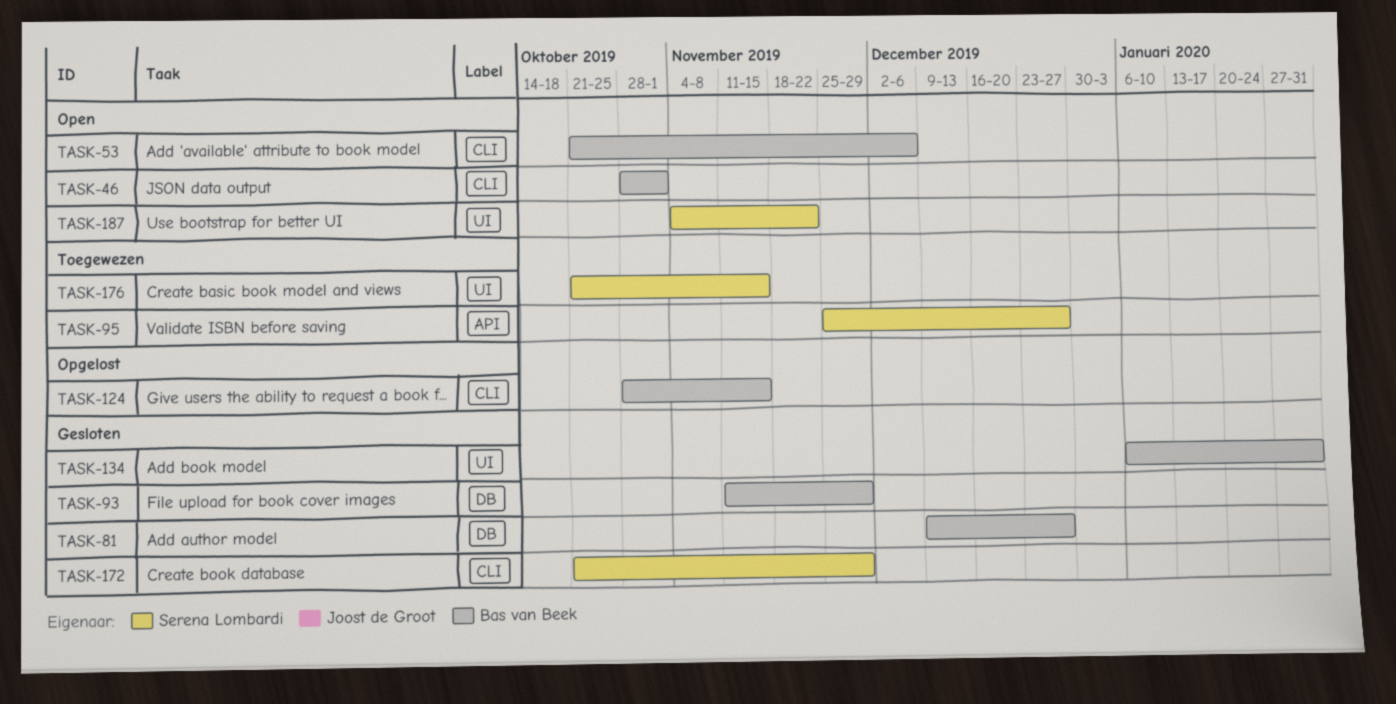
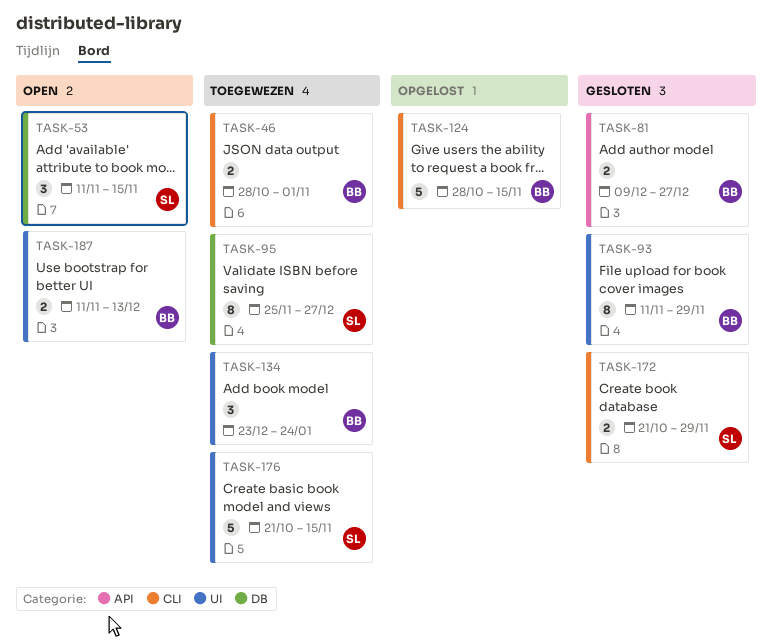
TASK-46, status: Open -> Toegewezen
TASK-53, owner: Bas van Beek -> Serena Lombardi
TASK-53, label: CLI -> DB
TASK-53, start: Oct 21 -> Nov 11
TASK-53, due: Dec 6 -> Nov 15
TASK-81, label: DB -> API
TASK-93, label: DB -> UI
TASK-95, label: API -> DB
TASK-134, status: Gesloten -> Toegewezen
TASK-134, start: Jan 6 -> Dec 23
TASK-134, due: Jan 31 -> Jan 24
TASK-187, owner: Serena Lombardi -> Bas van Beek
TASK-187, start: Nov 4 -> Nov 11
TASK-187, due: Nov 22 -> Dec 13

